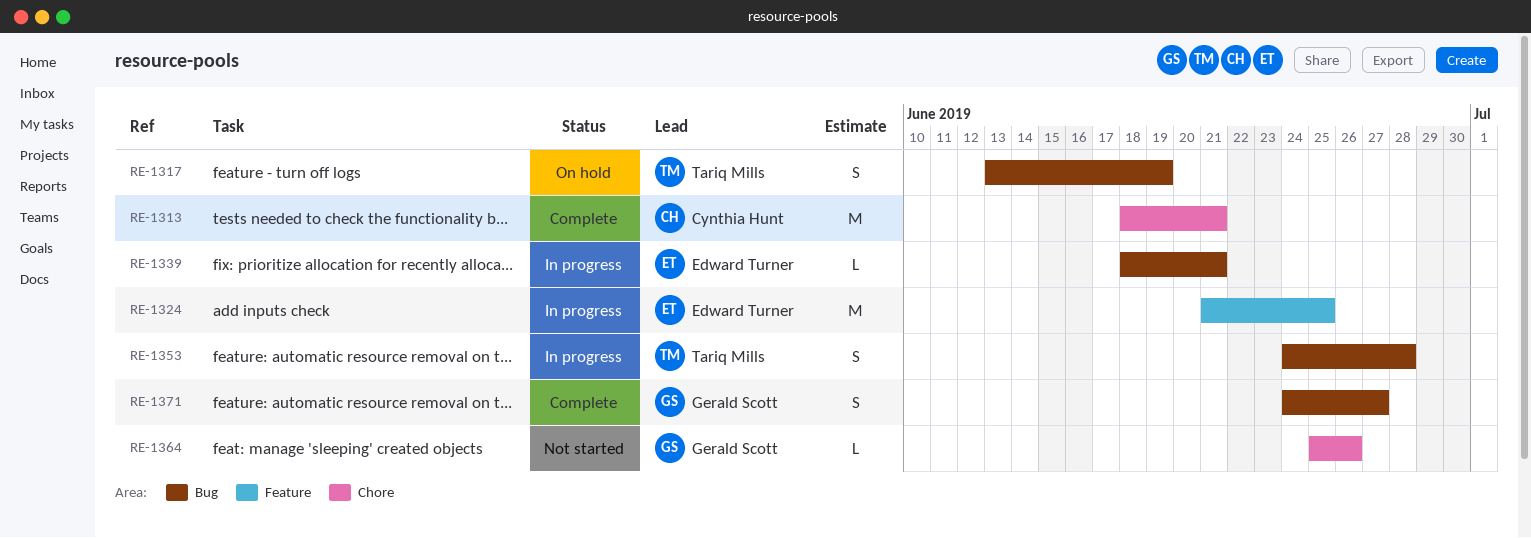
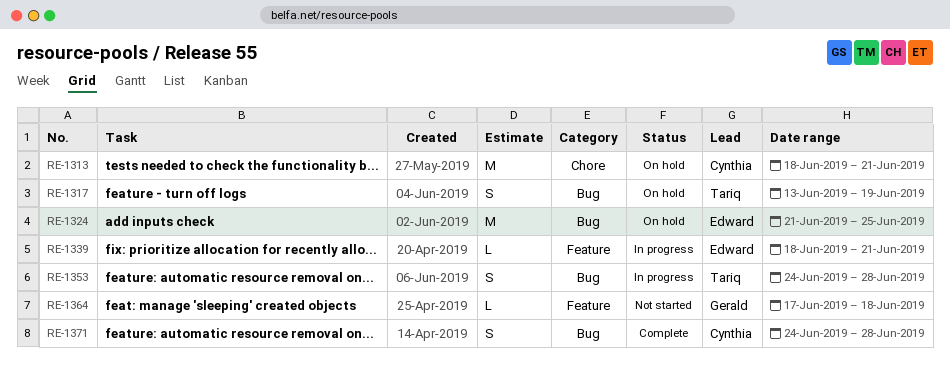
RE-1313, status: Complete -> On hold
RE-1324, status: In progress -> On hold
RE-1324, label: Feature -> Bug
RE-1339, label: Bug -> Feature
RE-1364, label: Chore -> Feature
RE-1364, start: Jun 25 -> Jun 17
RE-1364, due: Jun 26 -> Jun 18
RE-1371, owner: Gerald Scott -> Cynthia Hunt
RE-1371, due: Jun 27 -> Jun 28

